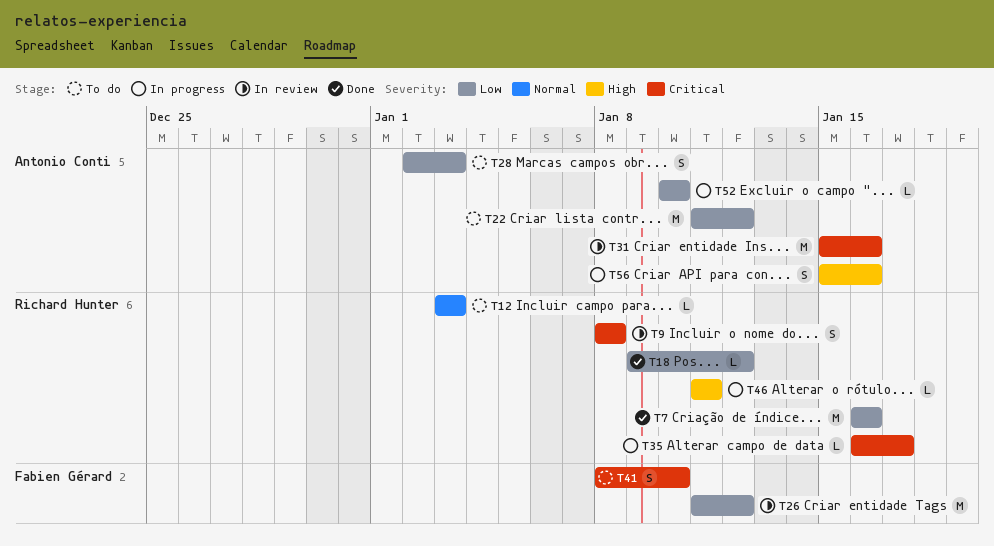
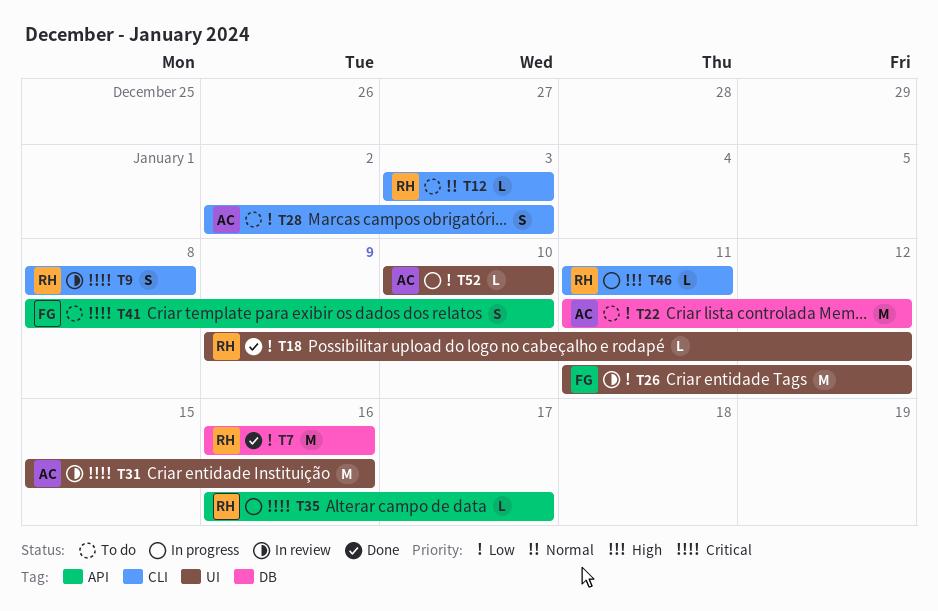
T56: present -> none

